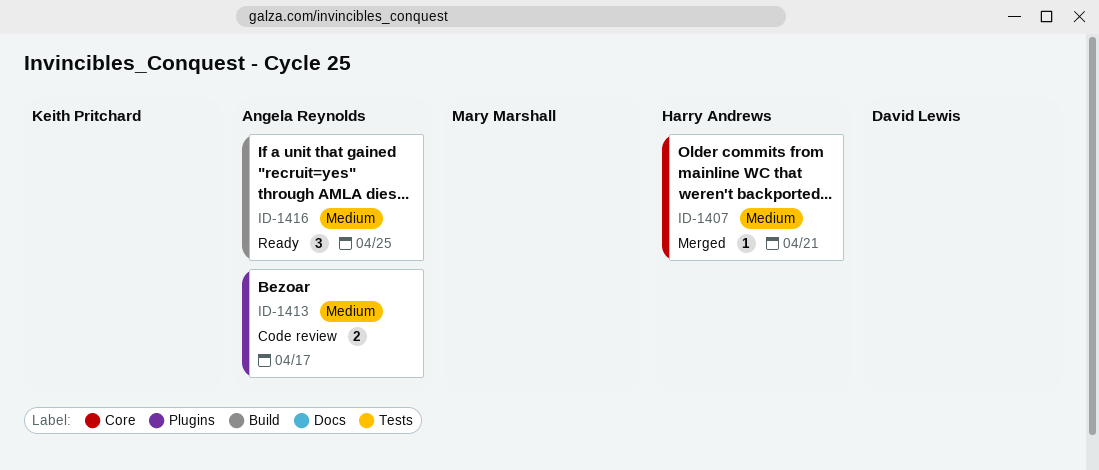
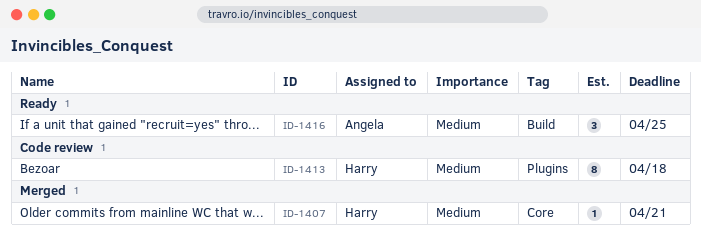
ID-1413, owner: Angela Reynolds -> Harry Andrews
ID-1413, estimate: 2 -> 8
ID-1413, due: Apr 17 -> Apr 18

